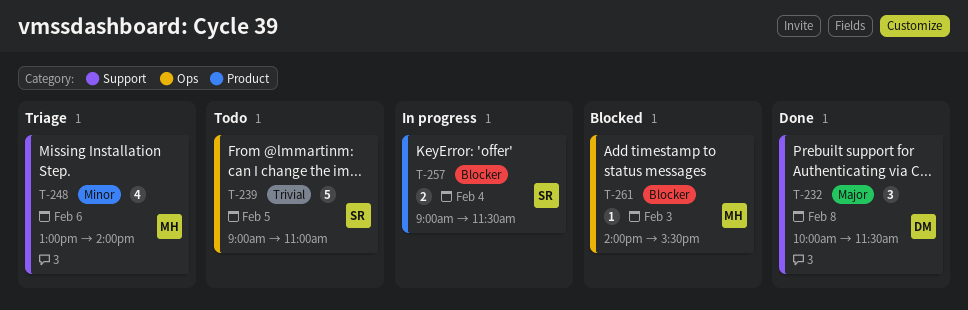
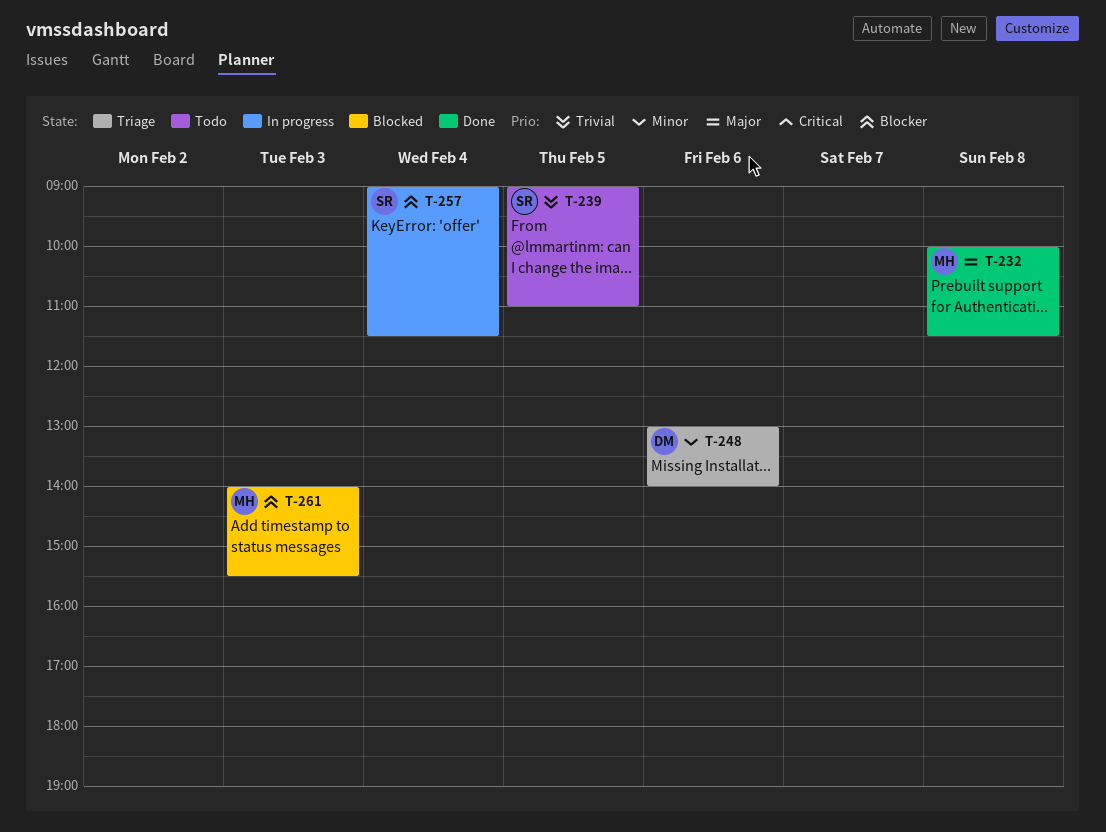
T-232, owner: DM -> MH
T-248, owner: MH -> DM

